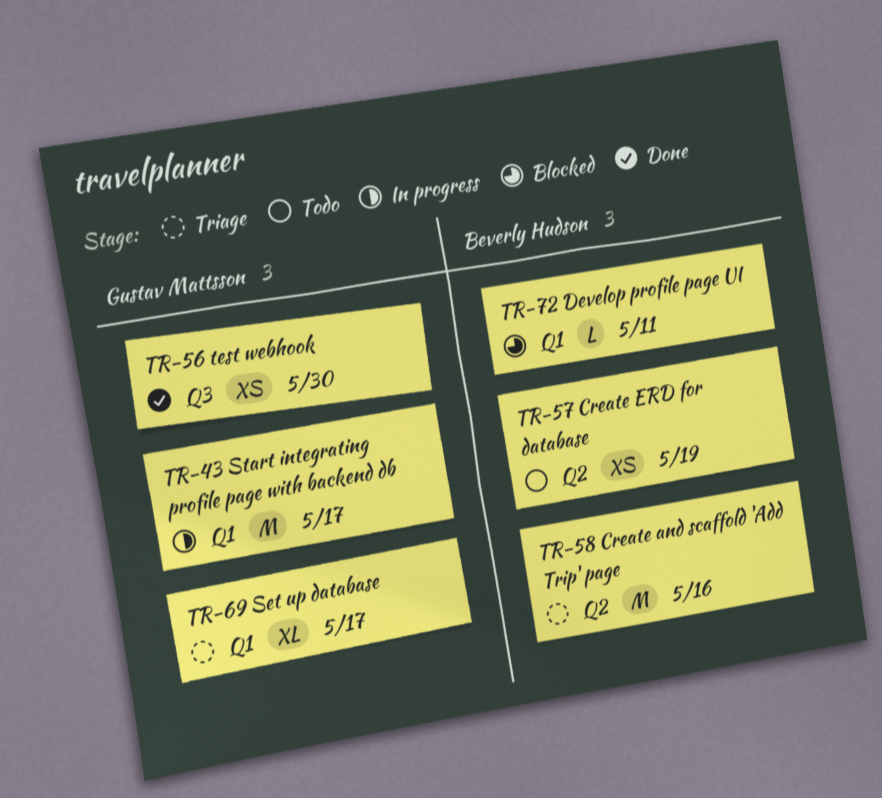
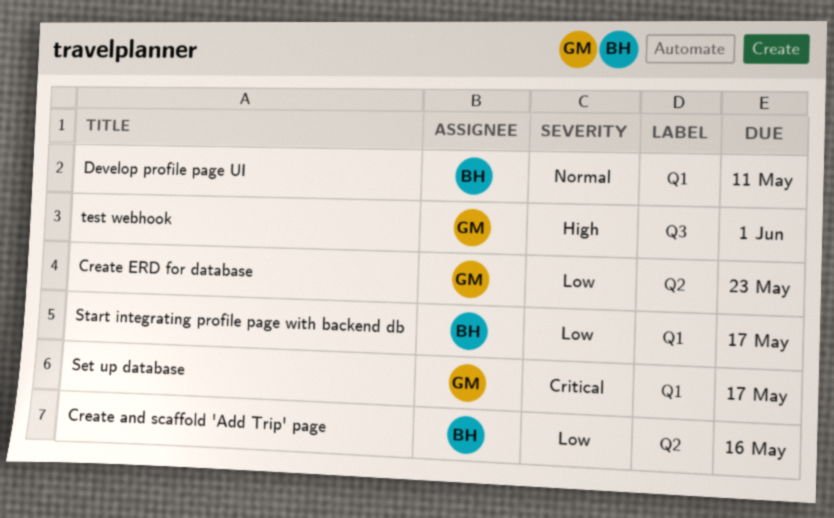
Create ERD for database, owner: Beverly Hudson -> Gustav Mattsson
Create ERD for database, due: May 19 -> May 23
Start integrating profile page with backend db, owner: Gustav Mattsson -> Beverly Hudson
test webhook, due: May 30 -> Jun 1

